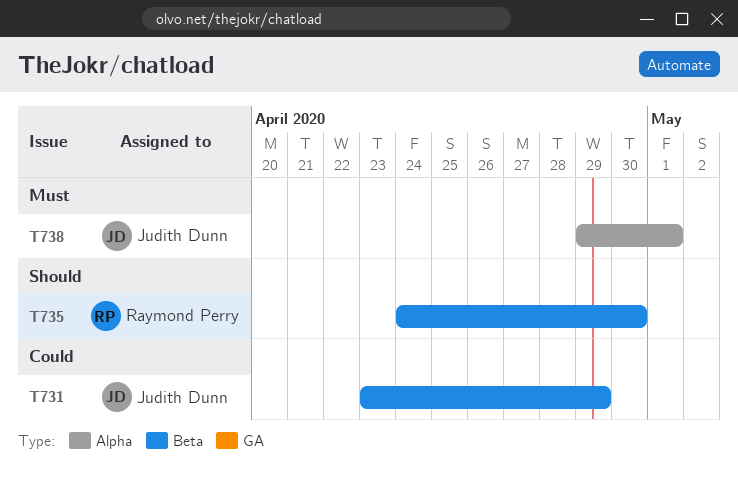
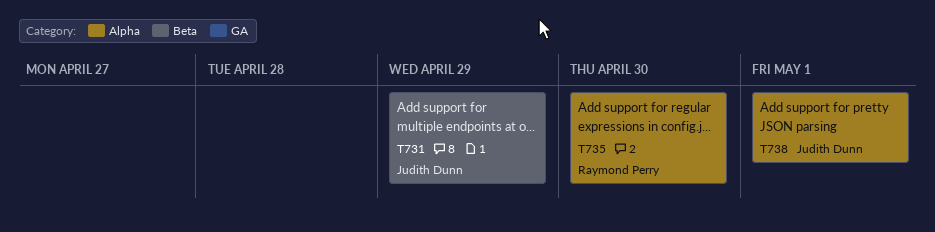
T735, label: Beta -> Alpha

